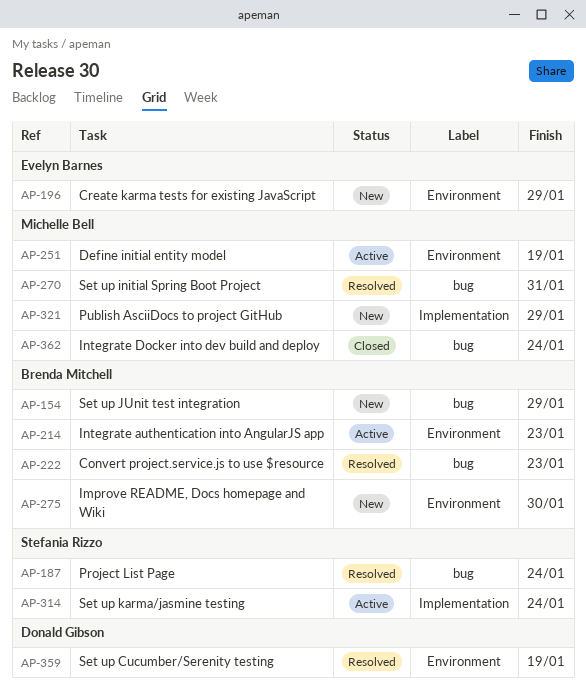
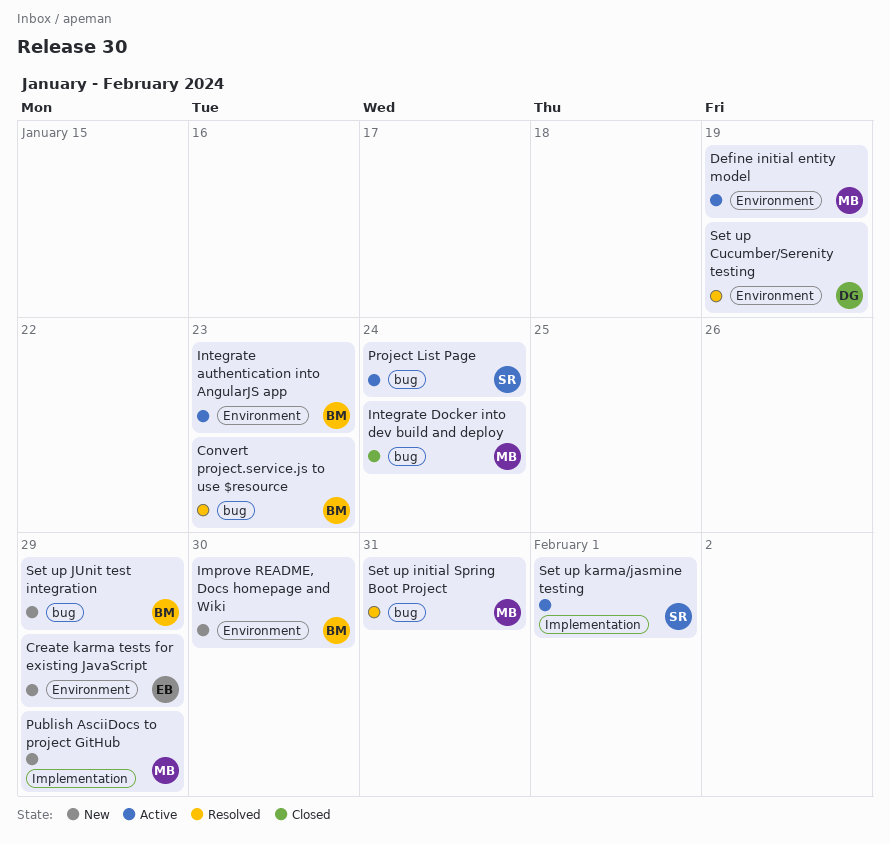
Project List Page, status: Resolved -> Active
Set up karma/jasmine testing, due: Jan 24 -> Feb 1

